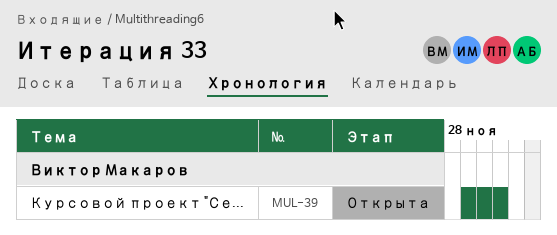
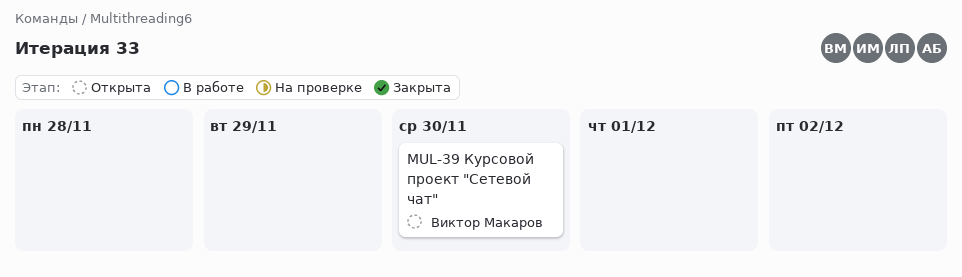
MUL-39, due: Dec 1 -> Nov 30

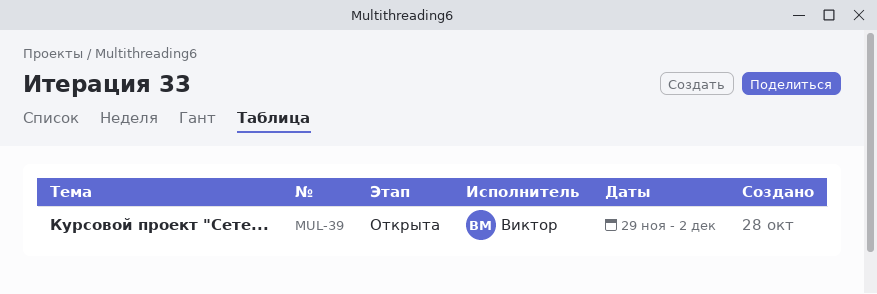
MUL-39, due: Nov 30 -> Dec 2

